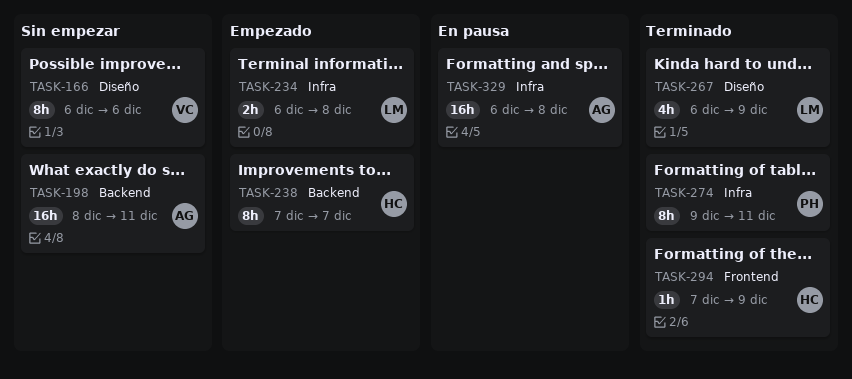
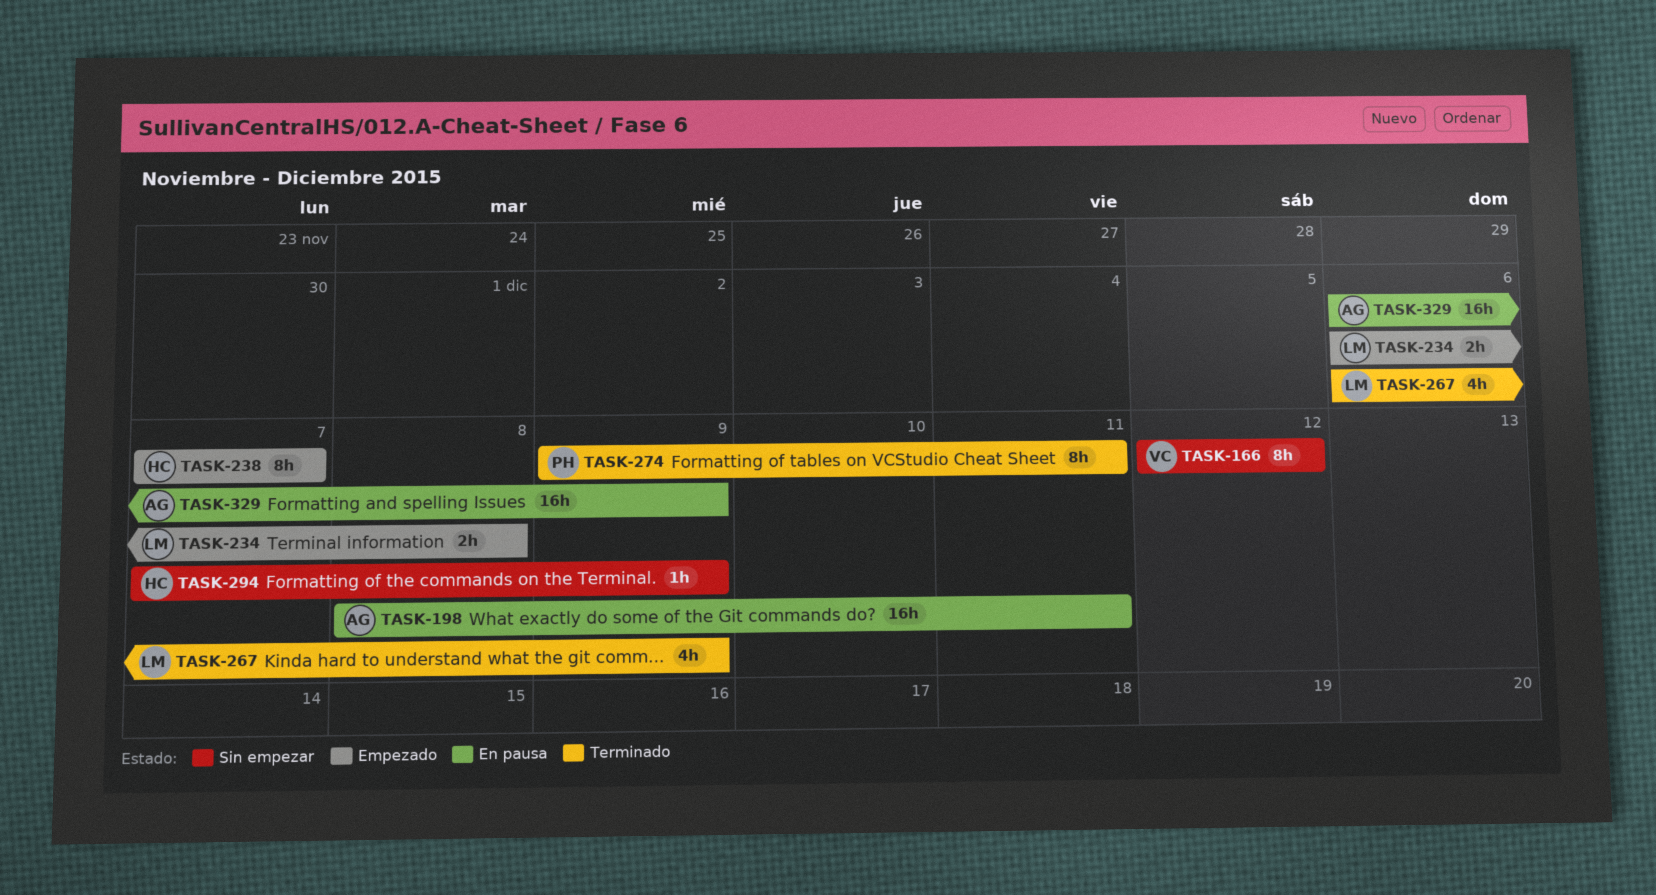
TASK-166, start: Dec 6 -> Dec 12
TASK-166, due: Dec 6 -> Dec 12
TASK-198, status: Sin empezar -> En pausa
TASK-294, status: Terminado -> Sin empezar
TASK-329, due: Dec 8 -> Dec 9

